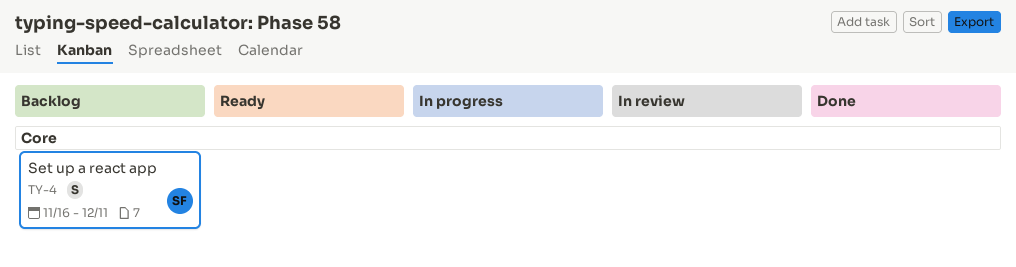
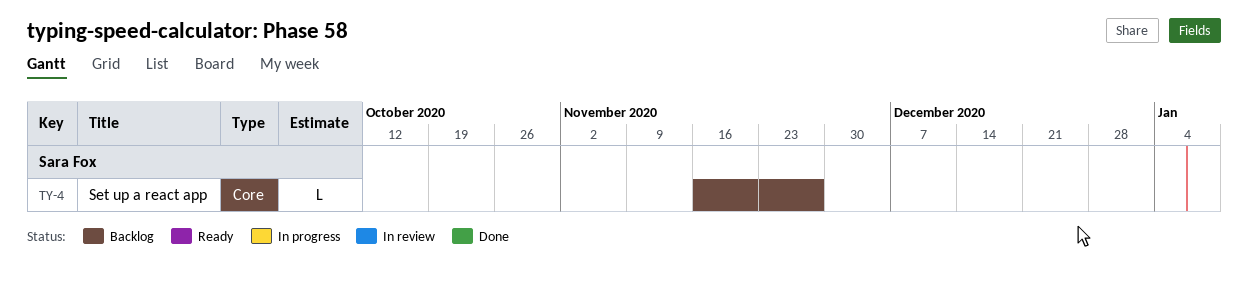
TY-4, estimate: S -> L
TY-4, due: Dec 11 -> Nov 27

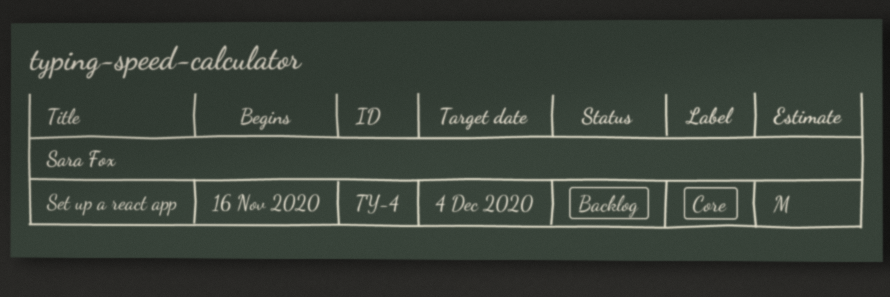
TY-4, estimate: L -> M
TY-4, due: Nov 27 -> Dec 4

